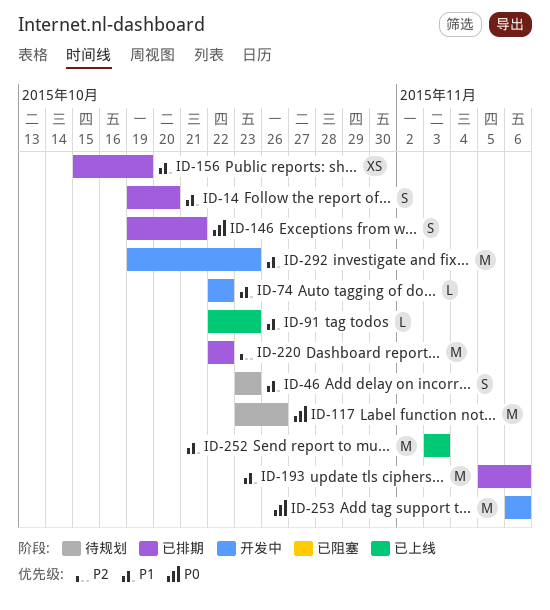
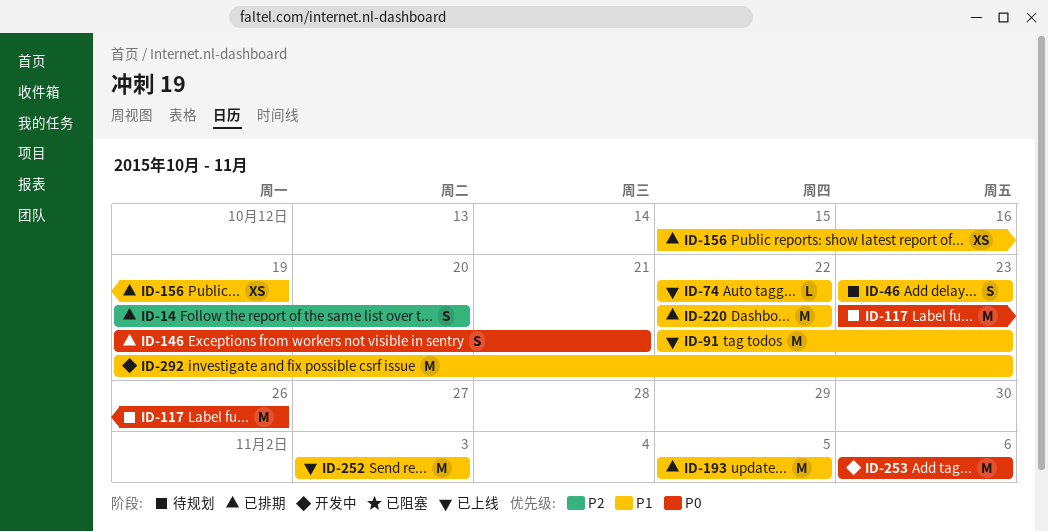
ID-14, priority: P1 -> P2
ID-74, status: 开发中 -> 已上线
ID-91, estimate: L -> M
ID-193, due: Nov 6 -> Nov 5
ID-220, priority: P2 -> P1

